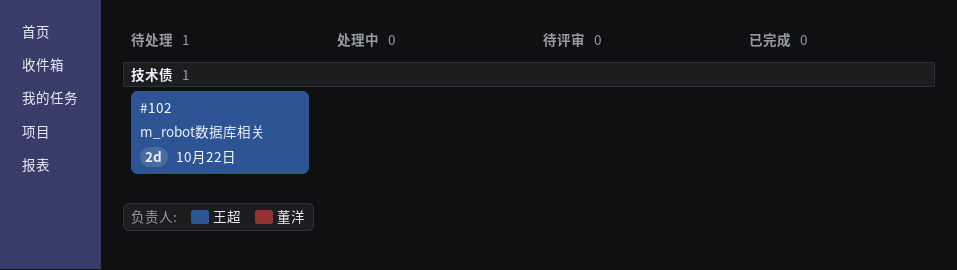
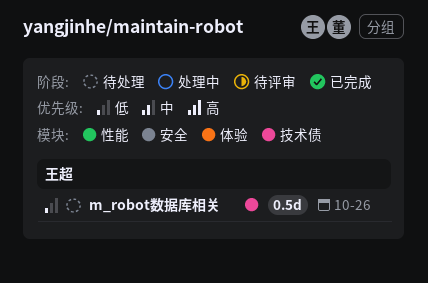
m_robot数据库相关, estimate: 2d -> 0.5d
m_robot数据库相关, due: Oct 22 -> Oct 26

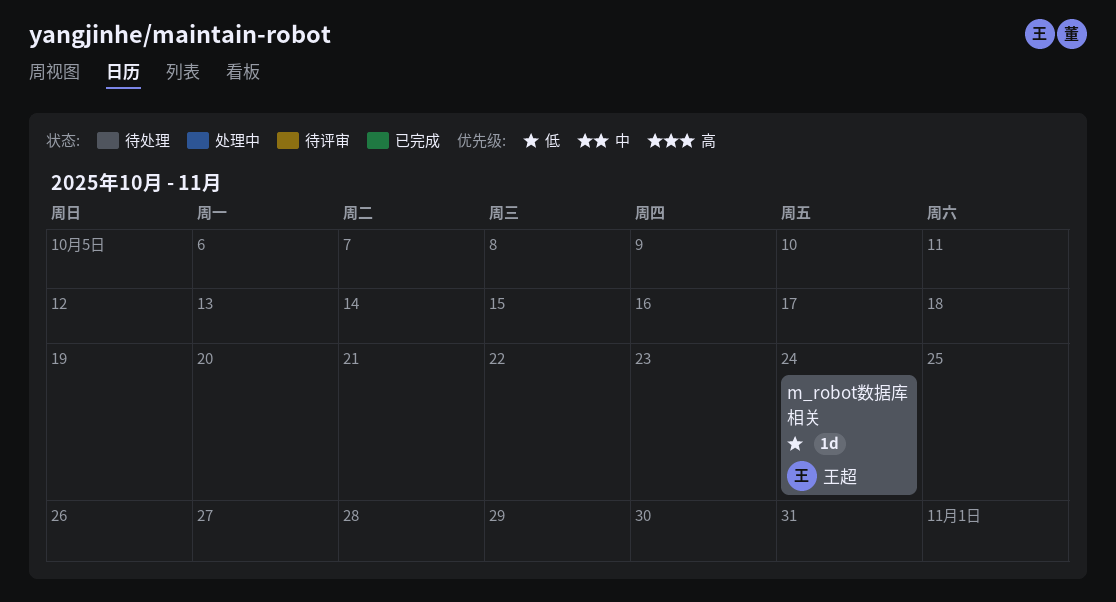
m_robot数据库相关, estimate: 0.5d -> 1d
m_robot数据库相关, due: Oct 26 -> Oct 24

